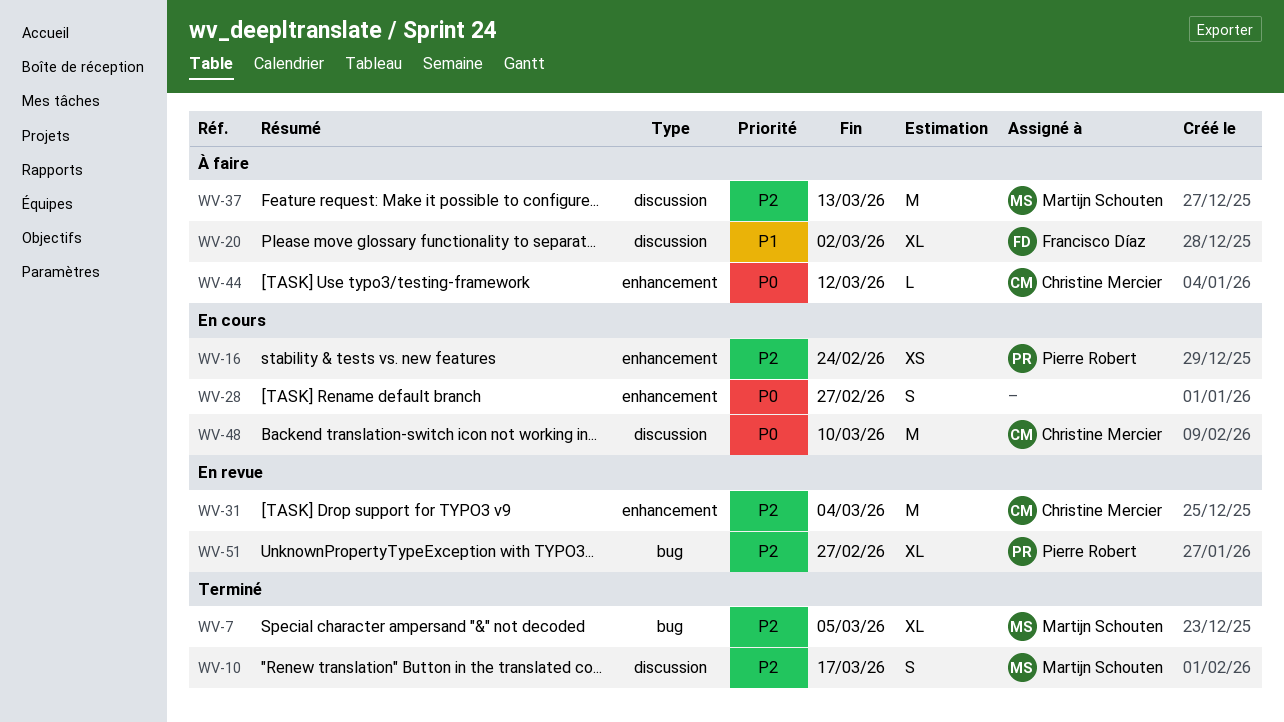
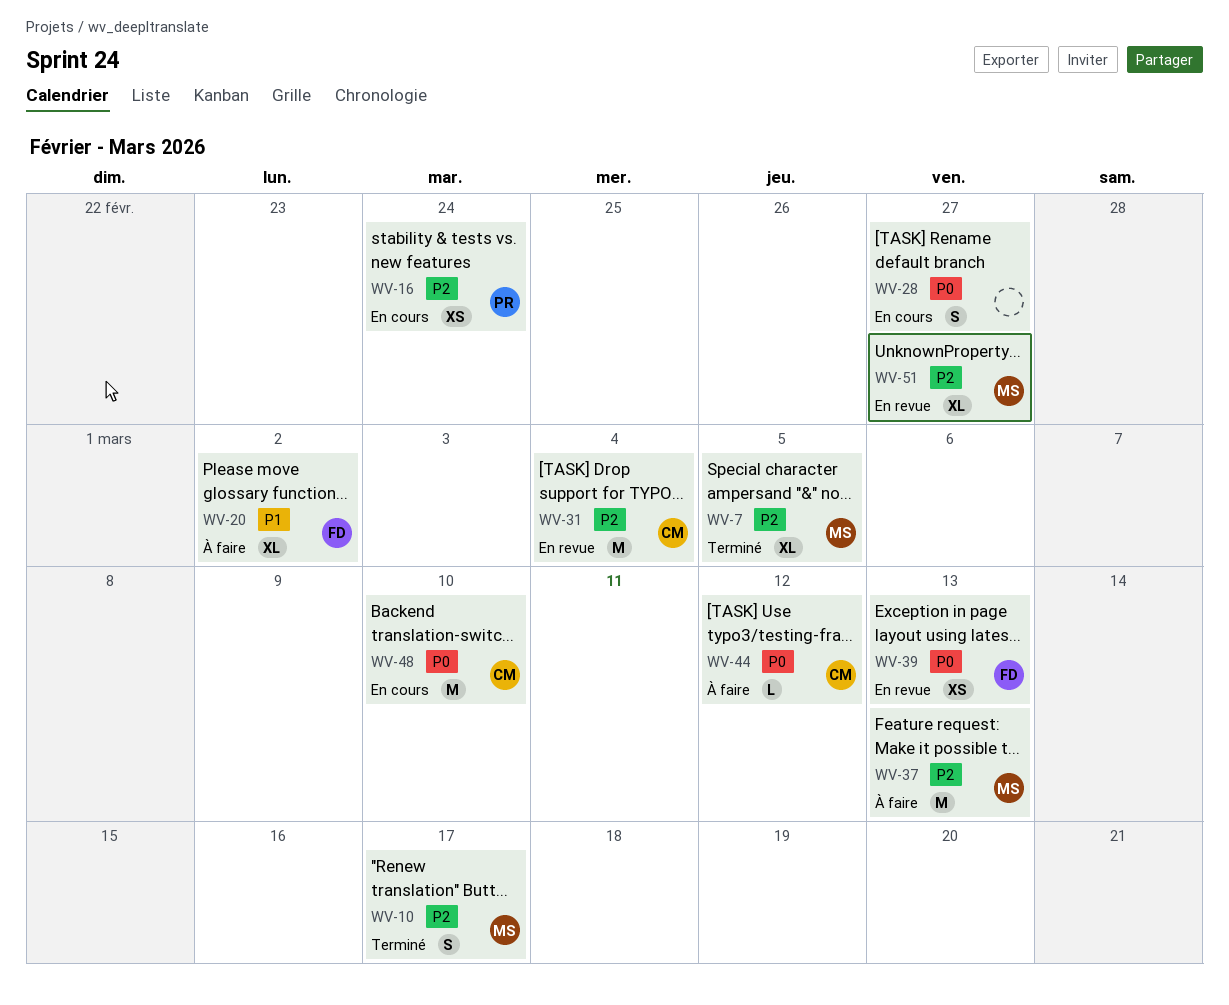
WV-39: none -> present
WV-51, owner: Pierre Robert -> Martijn Schouten

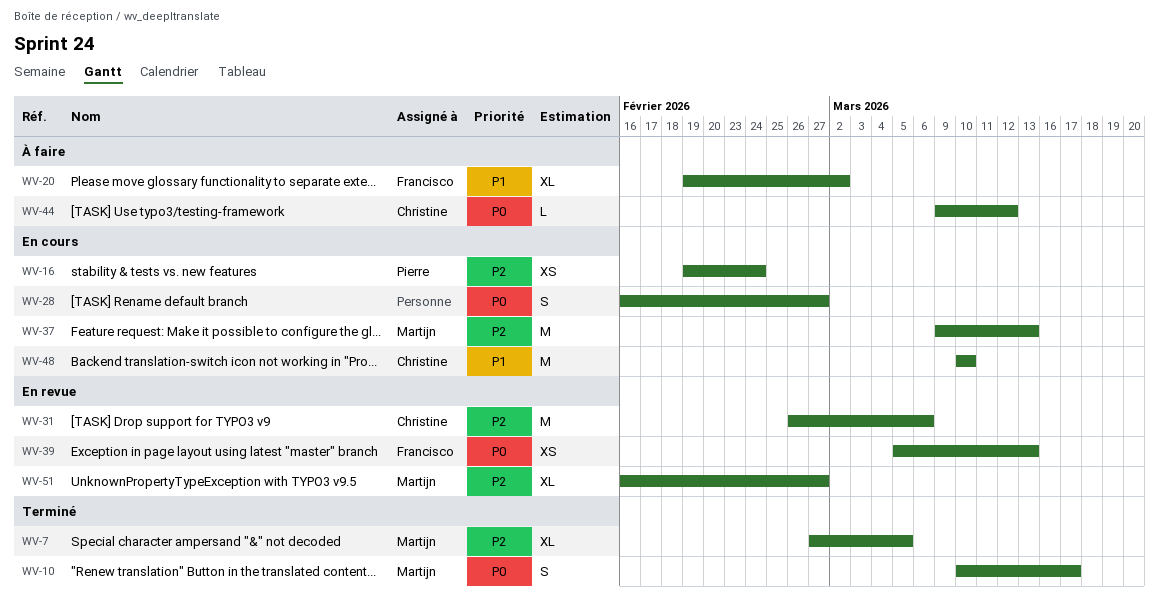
WV-10, priority: P2 -> P0
WV-31, due: Mar 4 -> Mar 6
WV-37, status: À faire -> En cours
WV-48, priority: P0 -> P1

